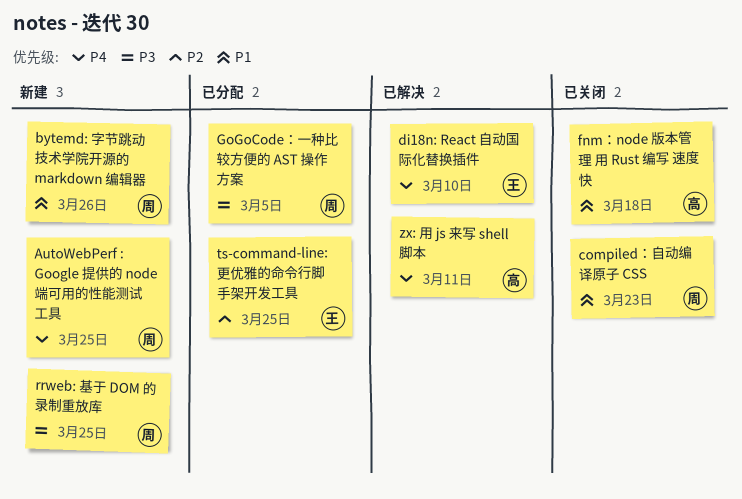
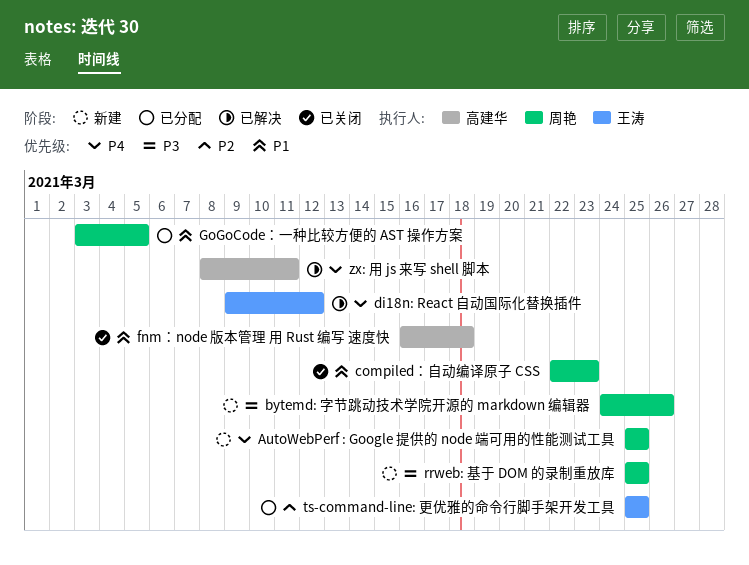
bytemd: 字节跳动技术学院开源的 markdown 编辑器, priority: P1 -> P3
di18n: React 自动国际化替换插件, due: Mar 10 -> Mar 12
GoGoCode：一种比较方便的 AST 操作方案, priority: P3 -> P1

